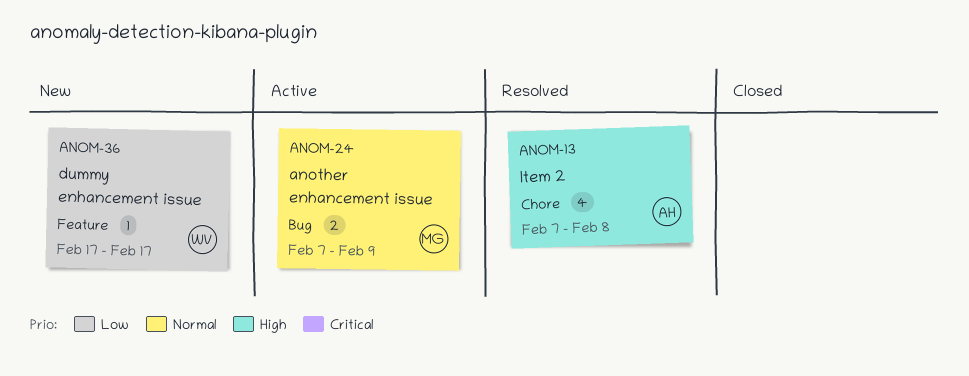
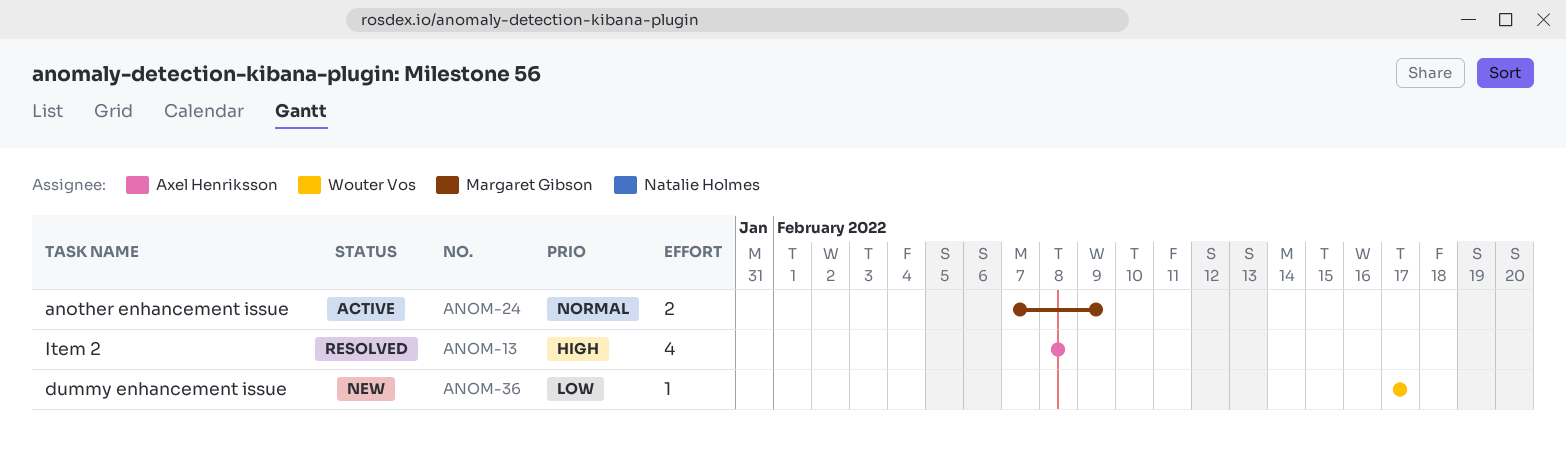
ANOM-13, start: Feb 7 -> Feb 8

